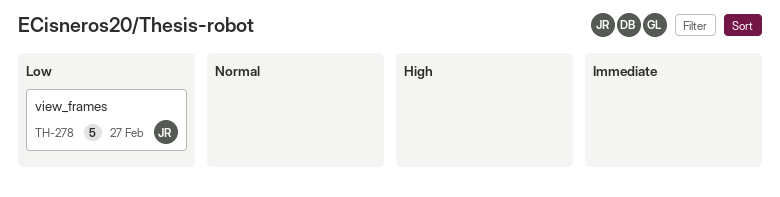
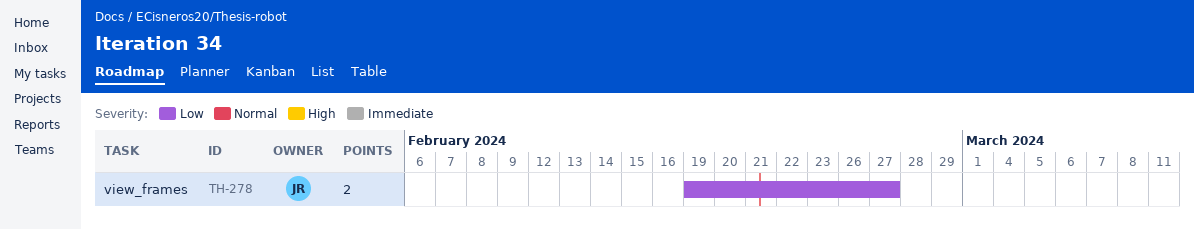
TH-278, estimate: 5 -> 2

